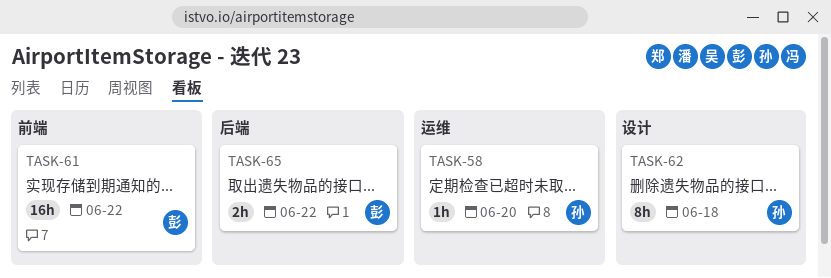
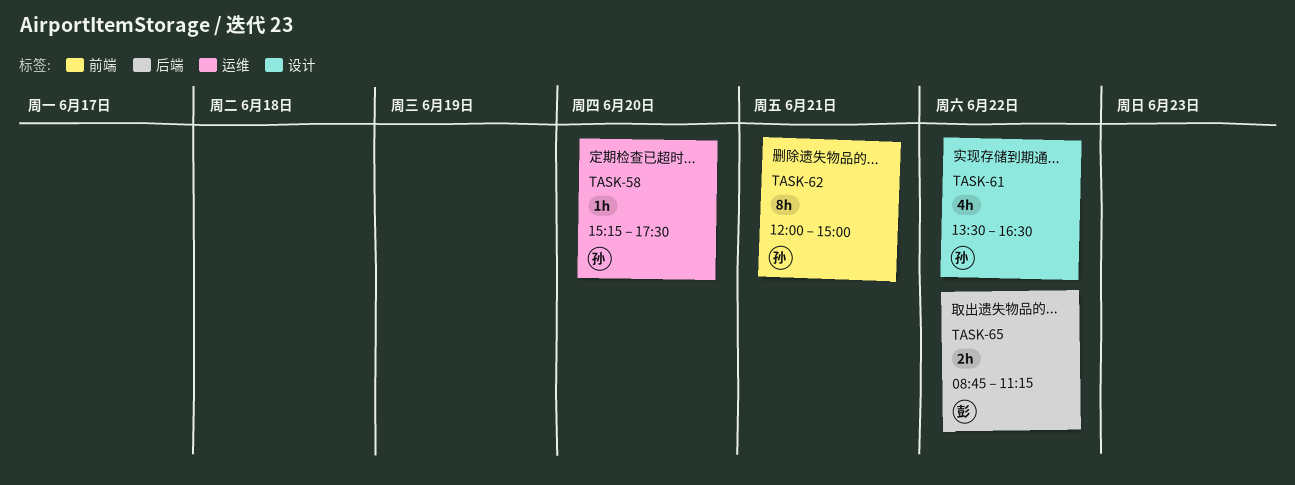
TASK-61, owner: 彭 -> 孙
TASK-61, label: 前端 -> 设计
TASK-61, estimate: 16h -> 4h
TASK-62, label: 设计 -> 前端
TASK-62, day: Jun 18 -> Jun 21

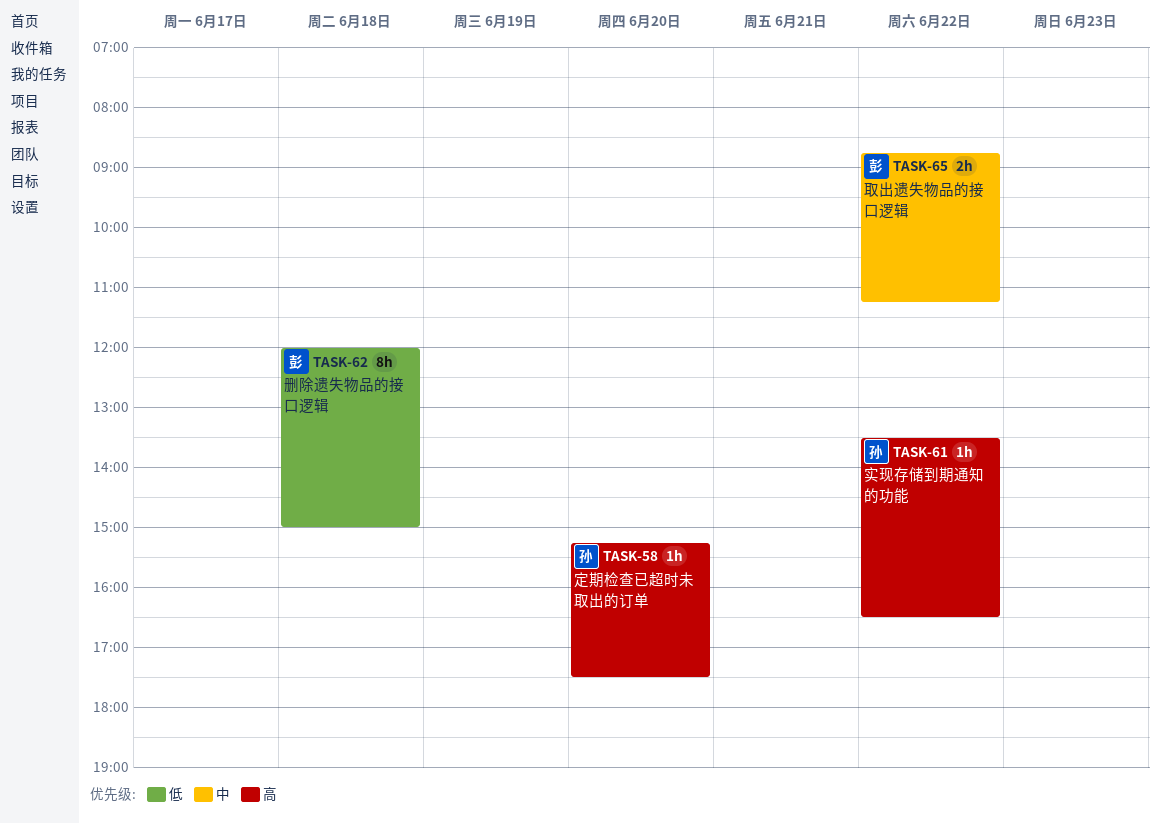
TASK-61, estimate: 4h -> 1h
TASK-62, owner: 孙 -> 彭
TASK-62, day: Jun 21 -> Jun 18

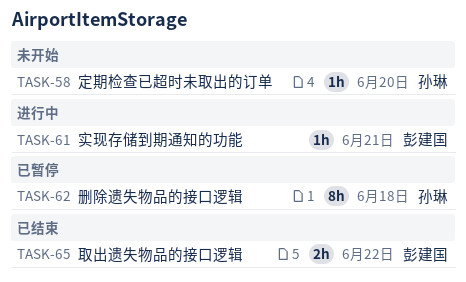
TASK-61, owner: 孙琳 -> 彭建国
TASK-61, day: Jun 22 -> Jun 21
TASK-62, owner: 彭建国 -> 孙琳

